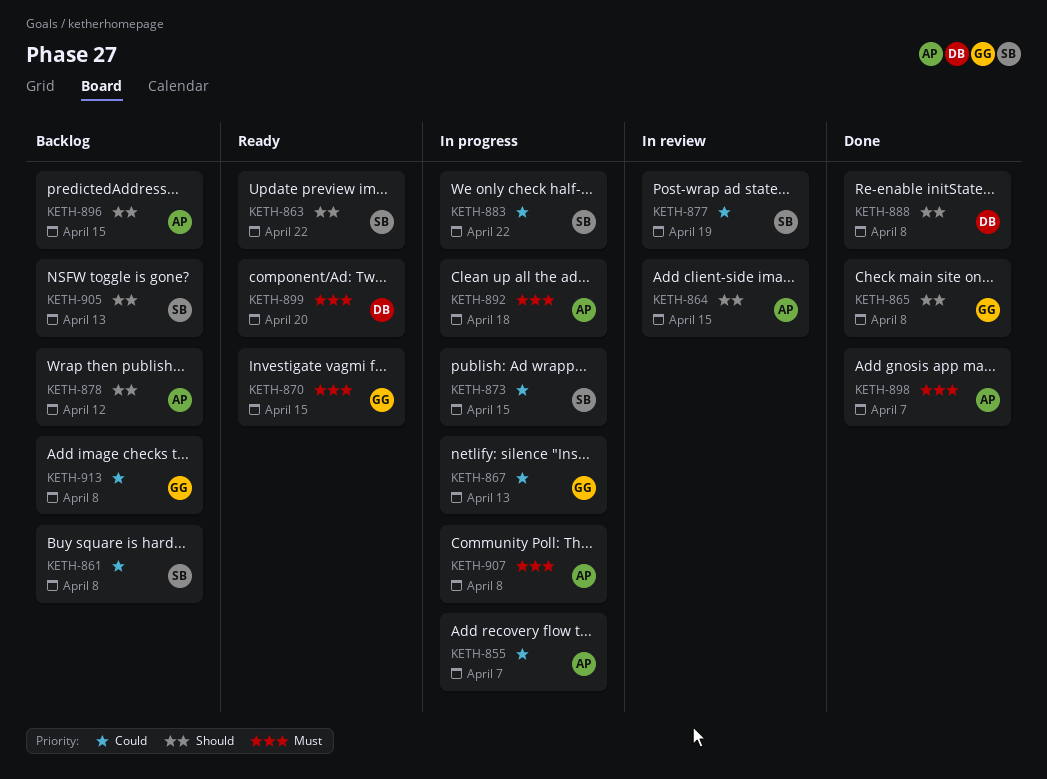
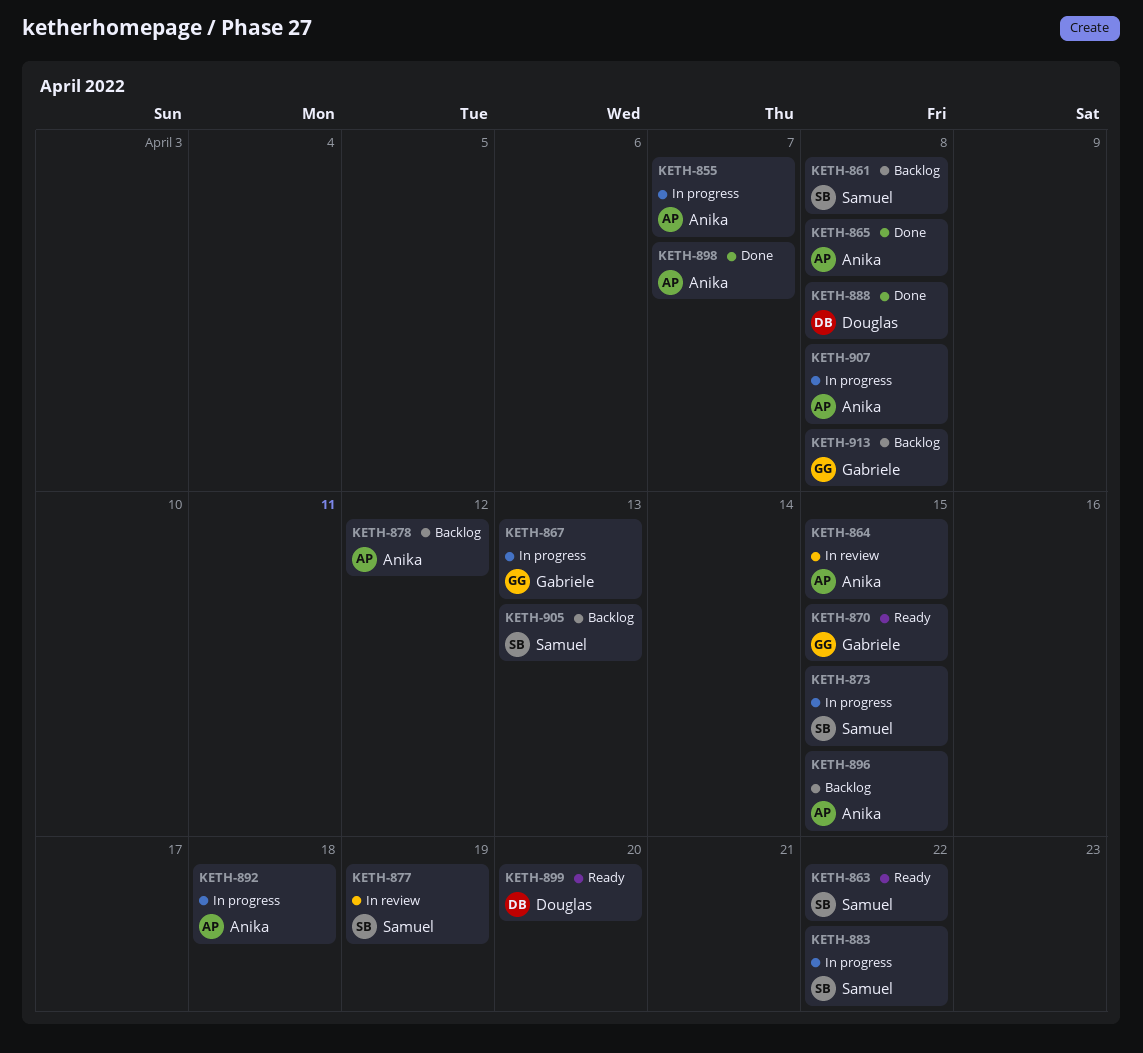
KETH-865, owner: Gabriele -> Anika

